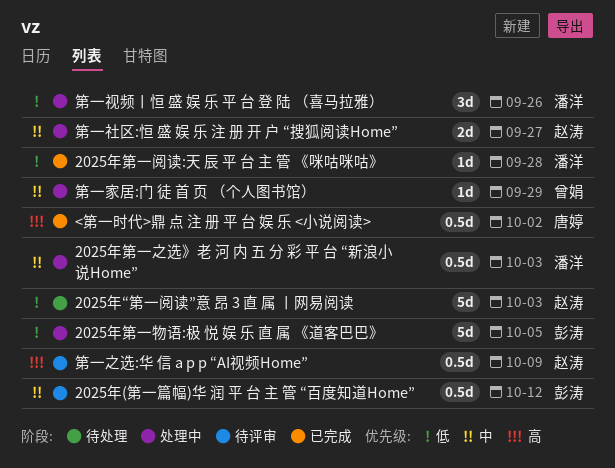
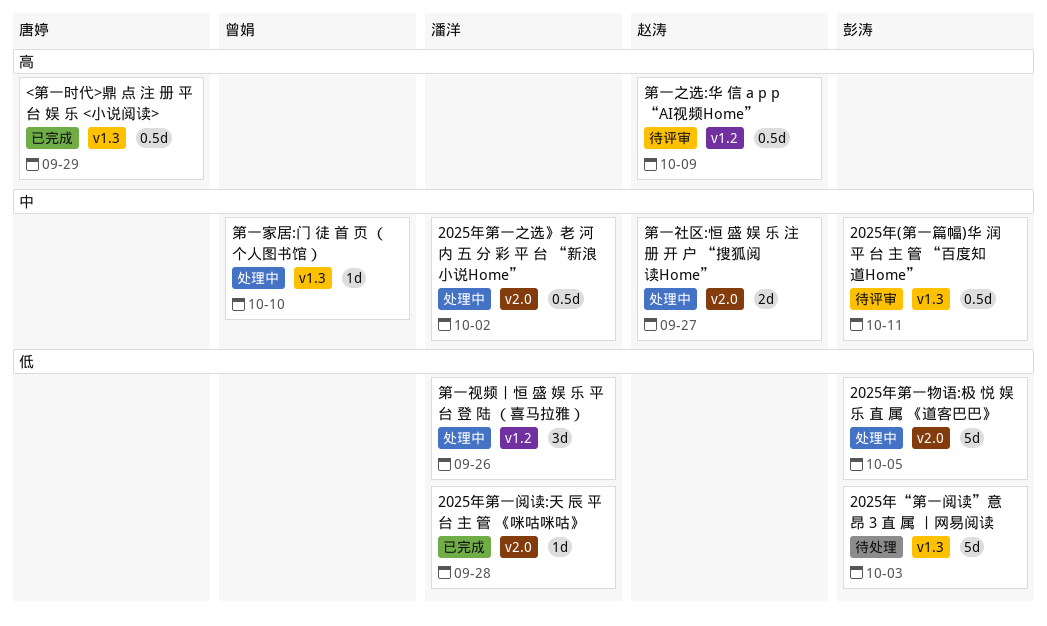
2025年(第一篇幅)华 润 平 台 主 管 “百度知道Home”, due: Oct 12 -> Oct 11
2025年“第一阅读”意 昂 3 直 属 丨网易阅读, owner: 赵涛 -> 彭涛
2025年第一之选》老 河 内 五 分 彩 平 台 “新浪小说Home”, due: Oct 3 -> Oct 2
<第一时代>鼎 点 注 册 平 台 娱 乐 <小说阅读>, due: Oct 2 -> Sep 29
第一家居:门 徒 首 页 （个人图书馆）, due: Sep 29 -> Oct 10

